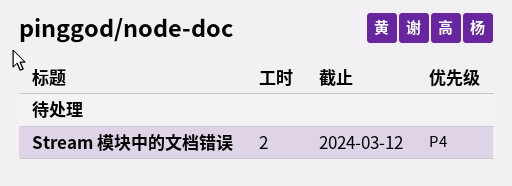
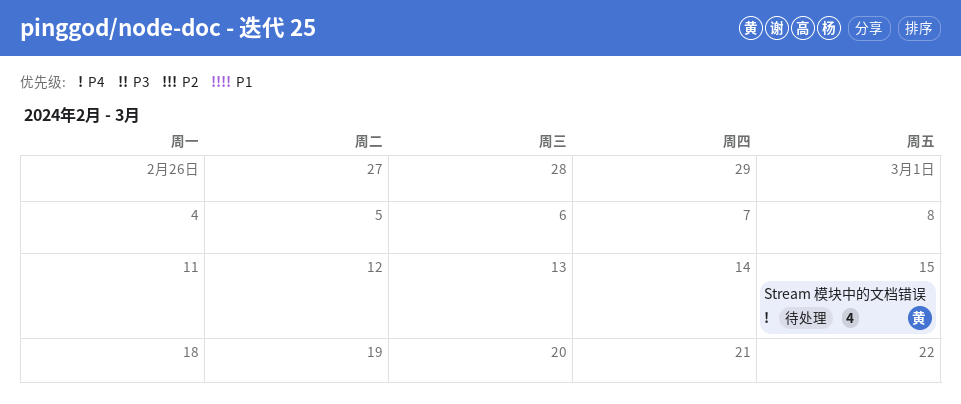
Stream 模块中的文档错误, estimate: 2 -> 4
Stream 模块中的文档错误, due: Mar 12 -> Mar 15

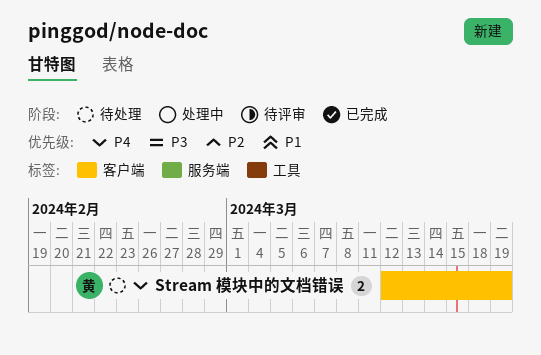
Stream 模块中的文档错误, estimate: 4 -> 2
Stream 模块中的文档错误, due: Mar 15 -> Mar 19

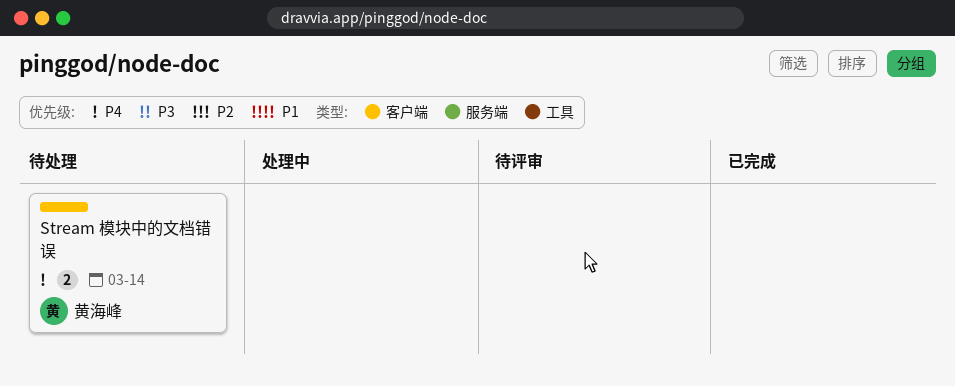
Stream 模块中的文档错误, due: Mar 19 -> Mar 14

